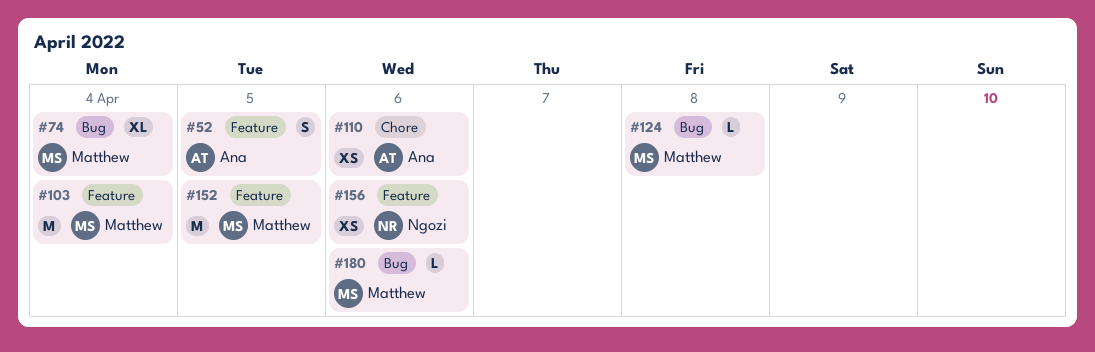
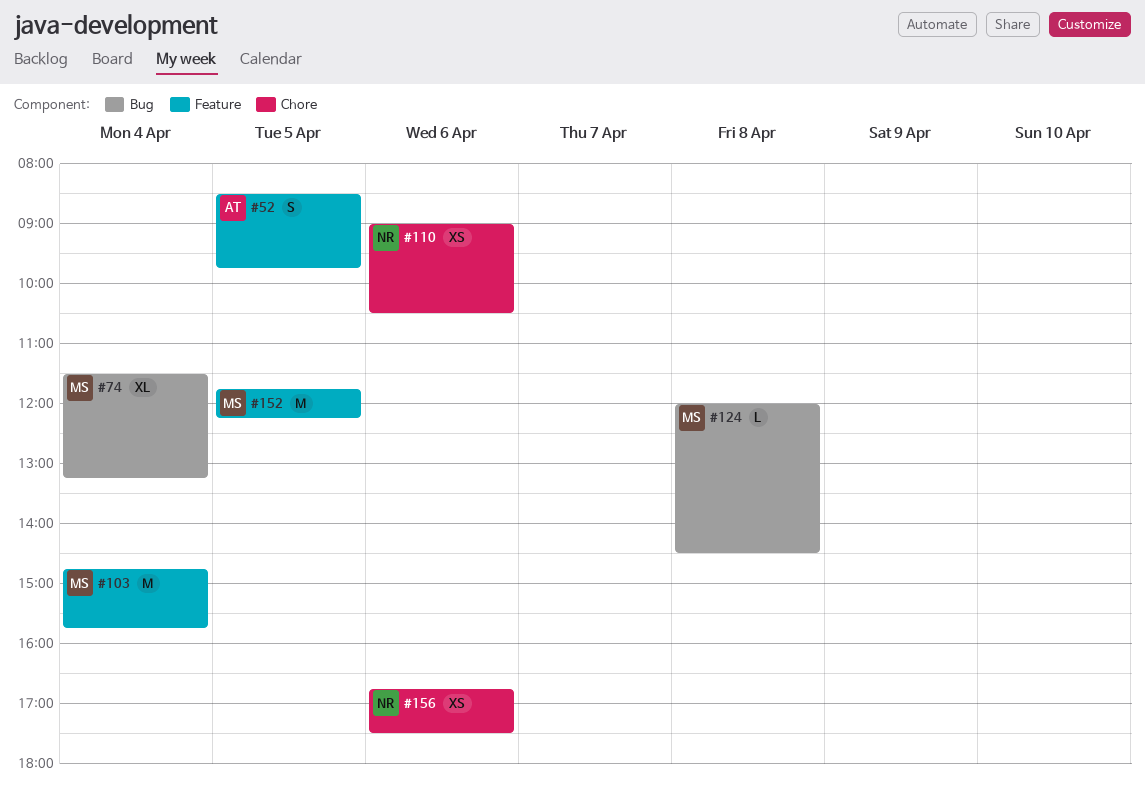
#110, owner: Ana -> Ngozi
#156, label: Feature -> Chore
#180: present -> none

